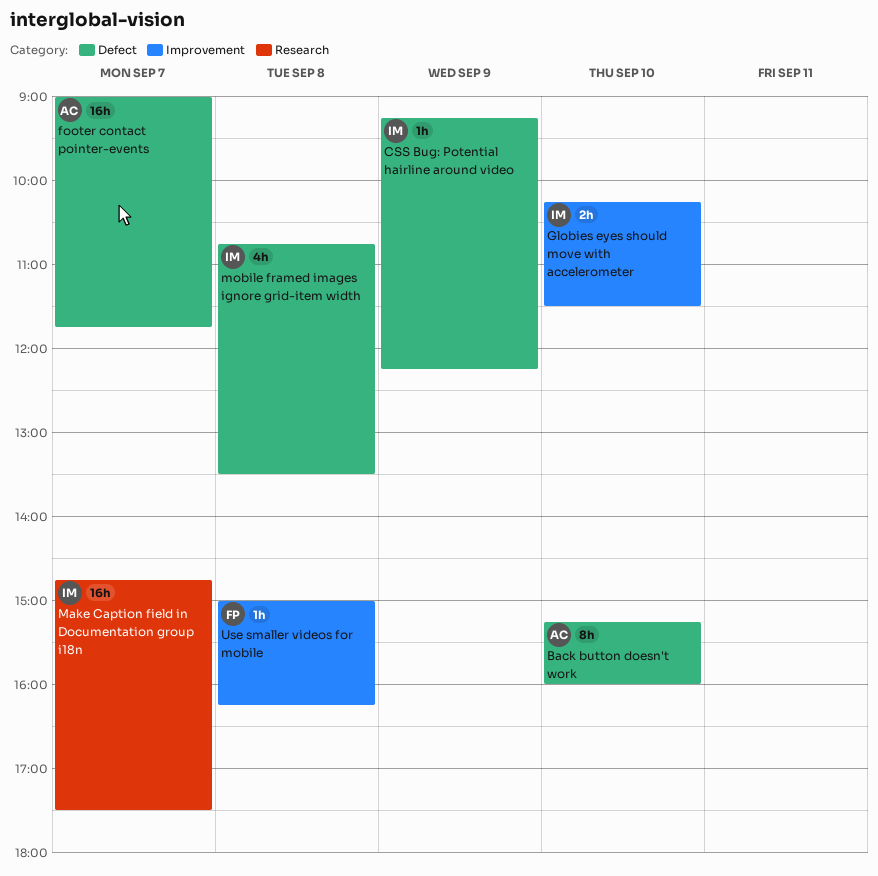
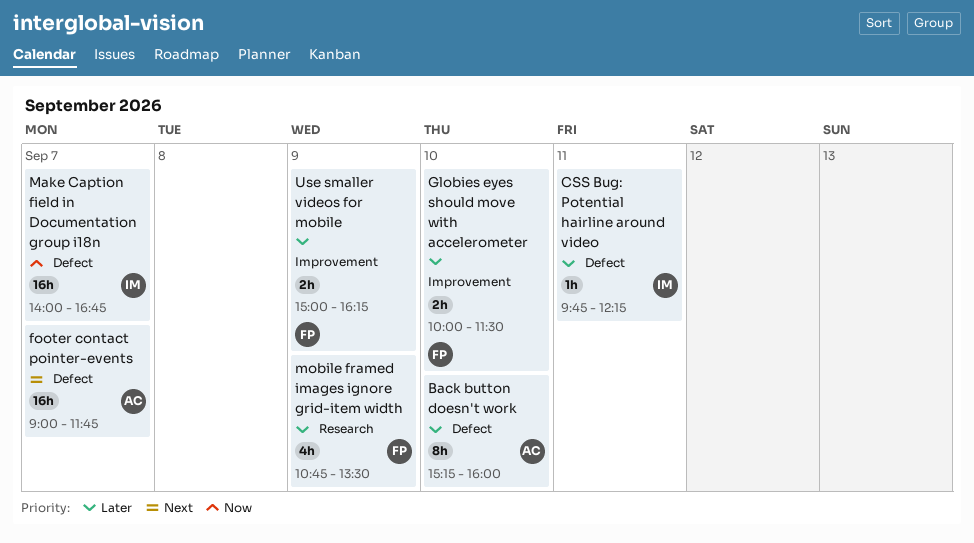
CSS Bug: Potential hairline around video, day: Sep 9 -> Sep 11
CSS Bug: Potential hairline around video, begins: 09:15 -> 09:45
Globies eyes should move with accelerometer, owner: IM -> FP
Globies eyes should move with accelerometer, begins: 10:15 -> 10:00
Make Caption field in Documentation group i18n, label: Research -> Defect
Make Caption field in Documentation group i18n, begins: 14:45 -> 14:00
Make Caption field in Documentation group i18n, ends: 17:30 -> 16:45
mobile framed images ignore grid-item width, owner: IM -> FP
mobile framed images ignore grid-item width, label: Defect -> Research
mobile framed images ignore grid-item width, day: Sep 8 -> Sep 9
Use smaller videos for mobile, estimate: 1h -> 2h
Use smaller videos for mobile, day: Sep 8 -> Sep 9

